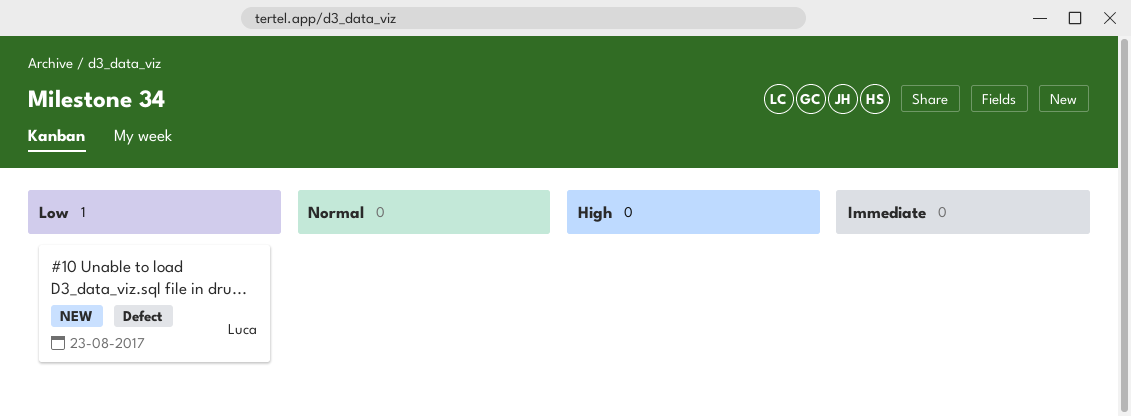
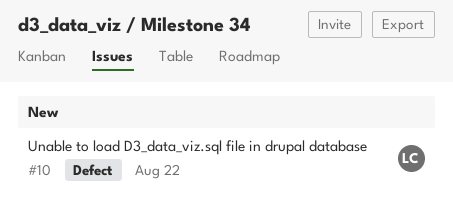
#10, due: Aug 23 -> Aug 22

